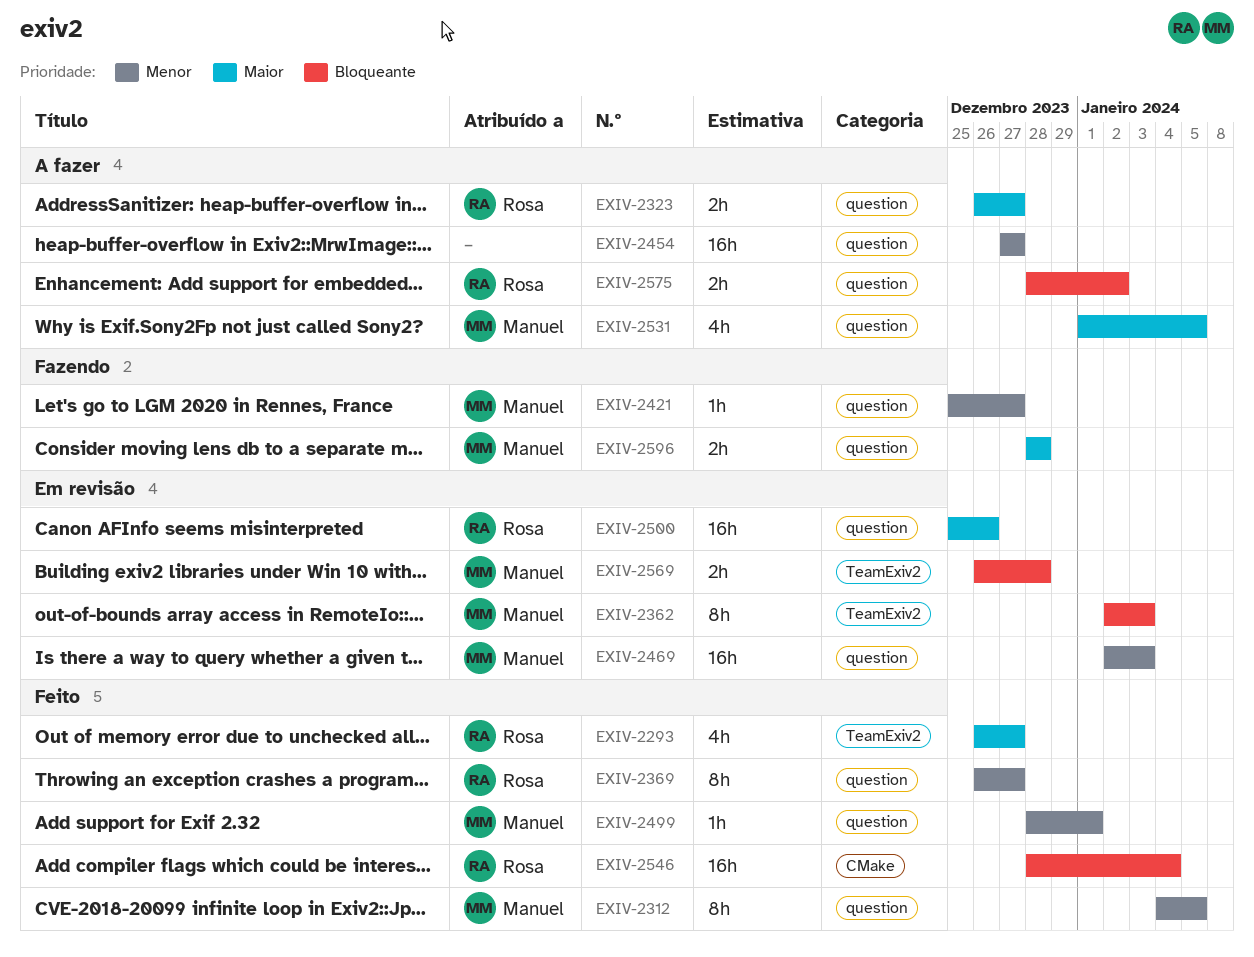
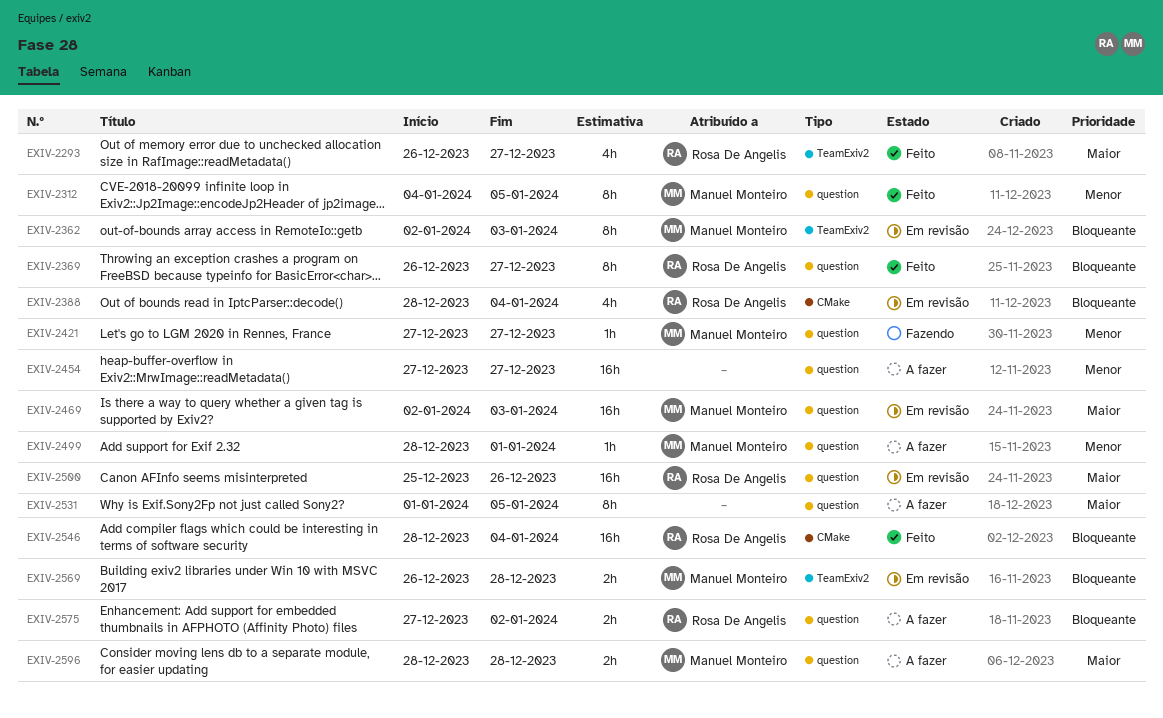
EXIV-2323: present -> none
EXIV-2369, priority: Menor -> Bloqueante
EXIV-2388: none -> present
EXIV-2421, start: Dec 25 -> Dec 27
EXIV-2469, priority: Menor -> Maior
EXIV-2499, status: Feito -> A fazer
EXIV-2531, owner: Manuel Monteiro -> none
EXIV-2531, estimate: 4h -> 8h
EXIV-2575, start: Dec 28 -> Dec 27
EXIV-2596, status: Fazendo -> A fazer

